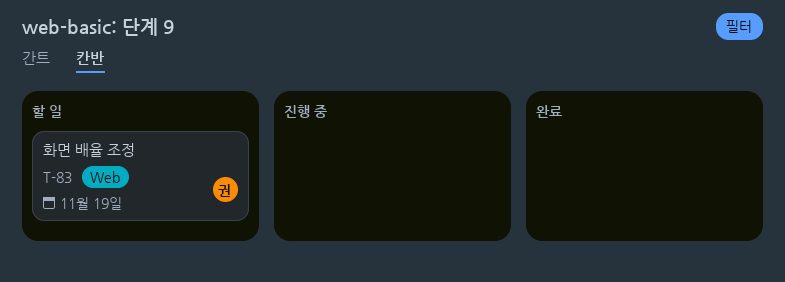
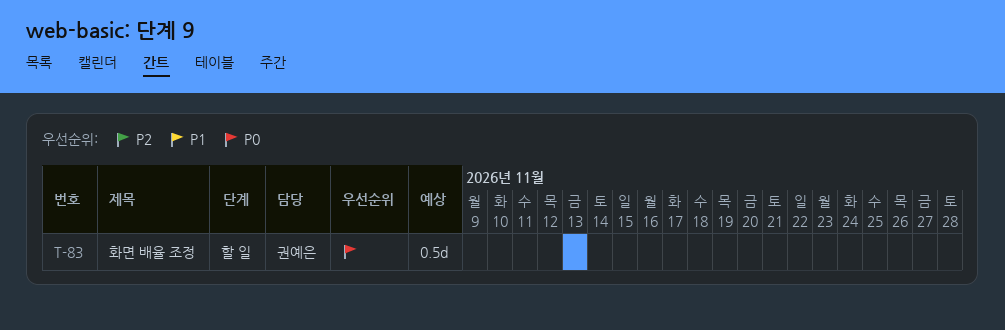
T-83, due: Nov 19 -> Nov 13

